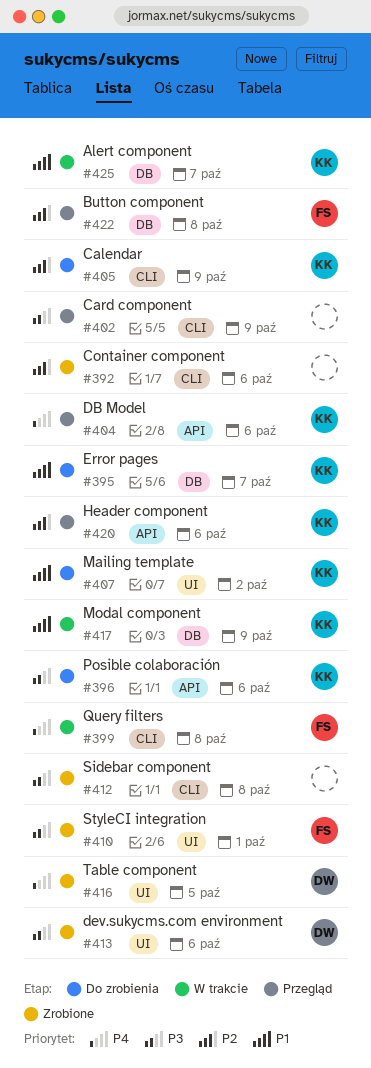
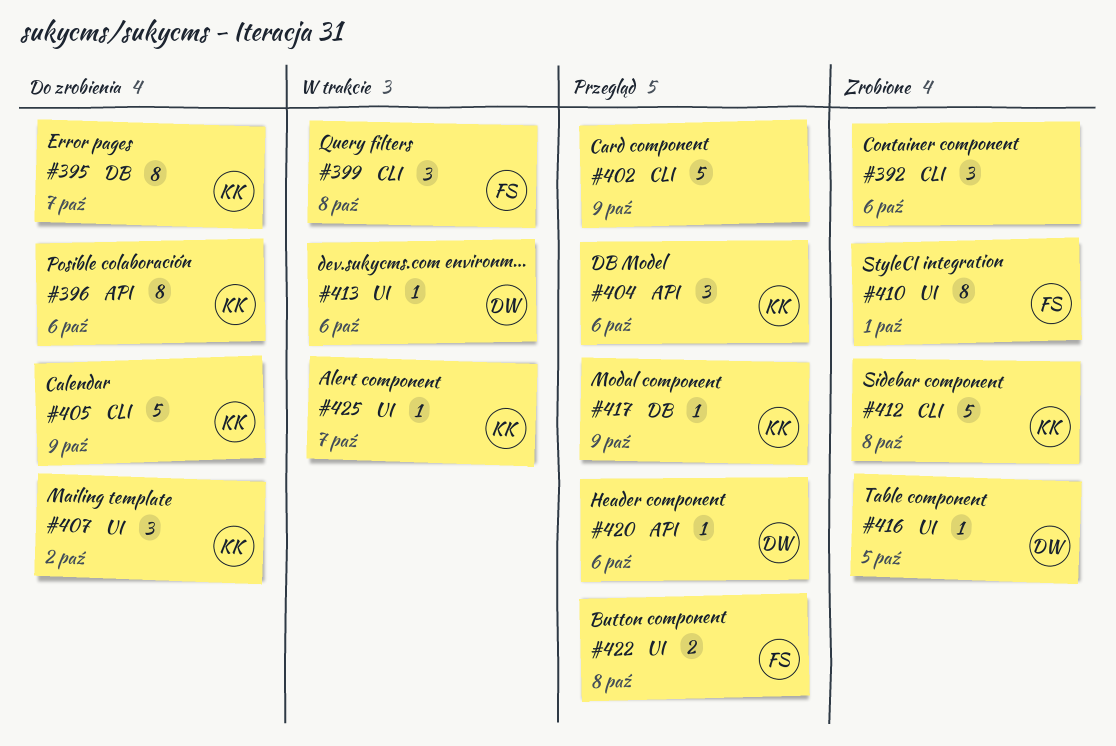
#412, owner: none -> KK
#413, status: Zrobione -> W trakcie
#417, status: W trakcie -> Przegląd
#420, owner: KK -> DW
#422, label: DB -> UI
#425, label: DB -> UI

